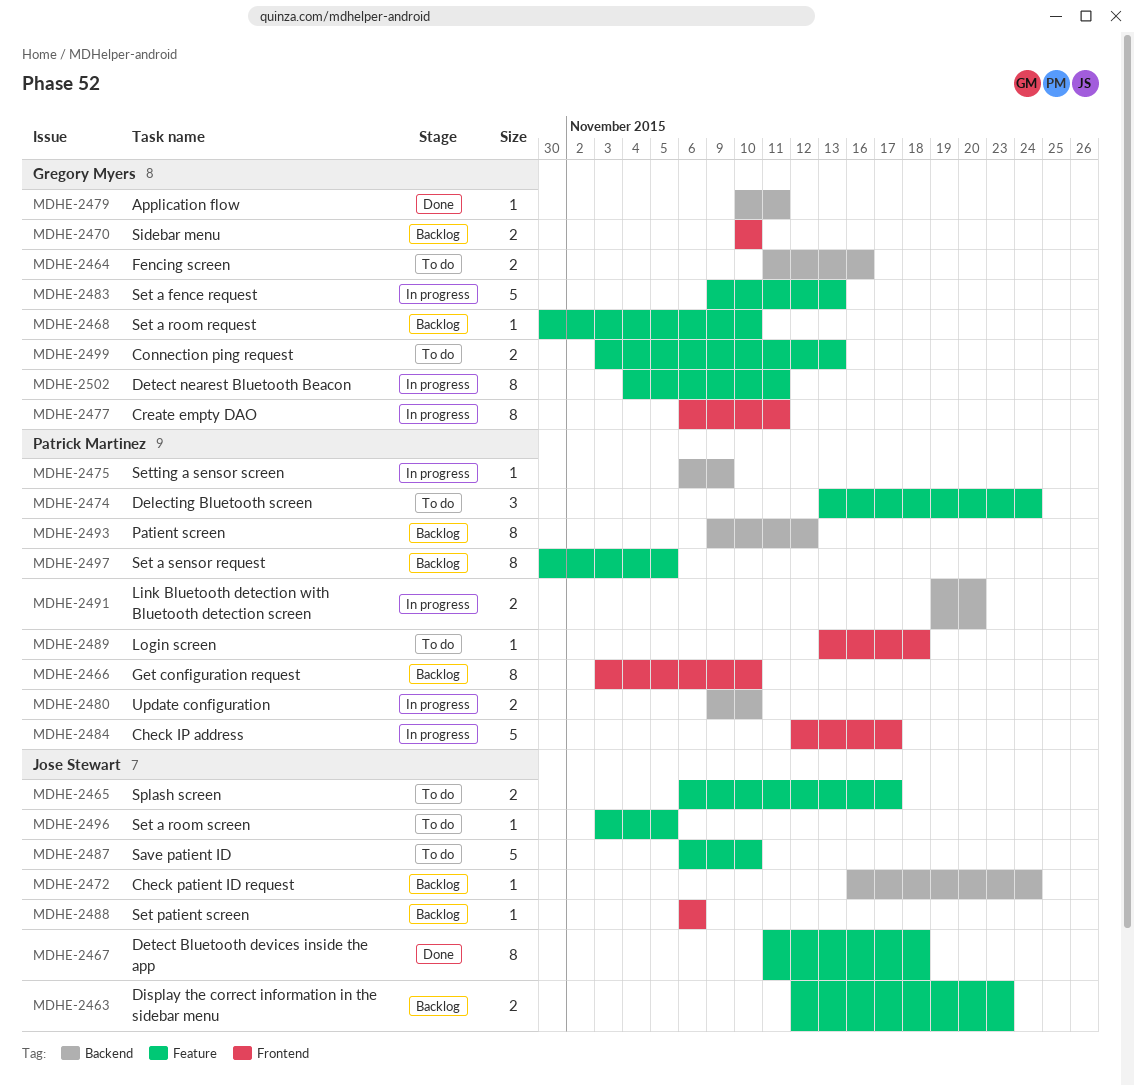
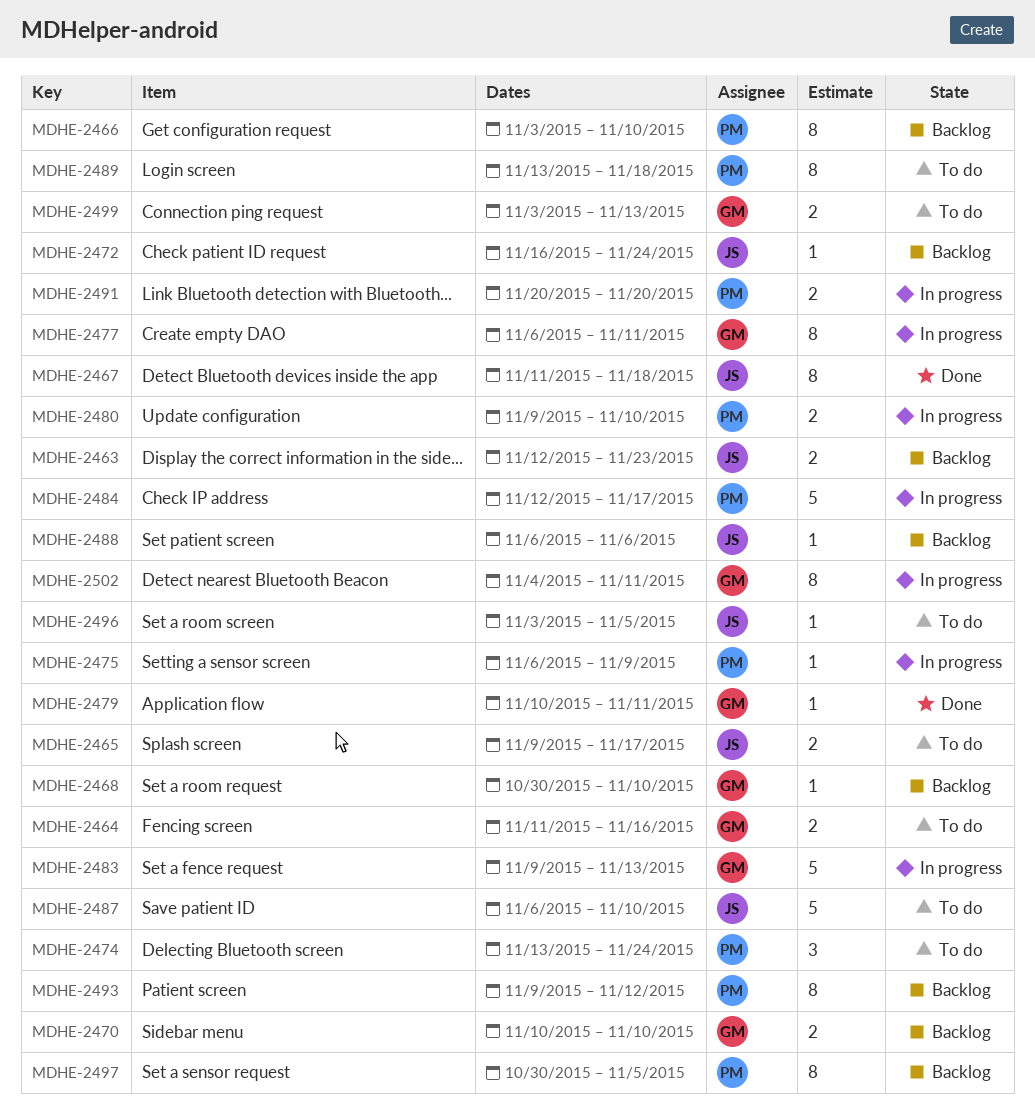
MDHE-2465, start: Nov 6 -> Nov 9
MDHE-2489, estimate: 1 -> 8
MDHE-2491, start: Nov 19 -> Nov 20

